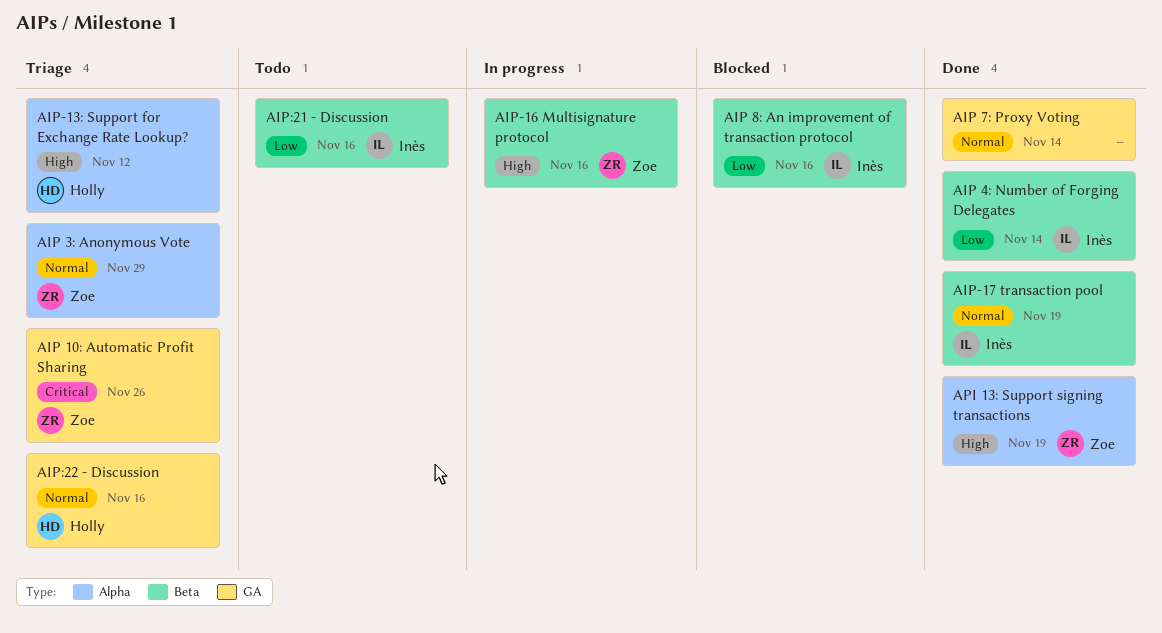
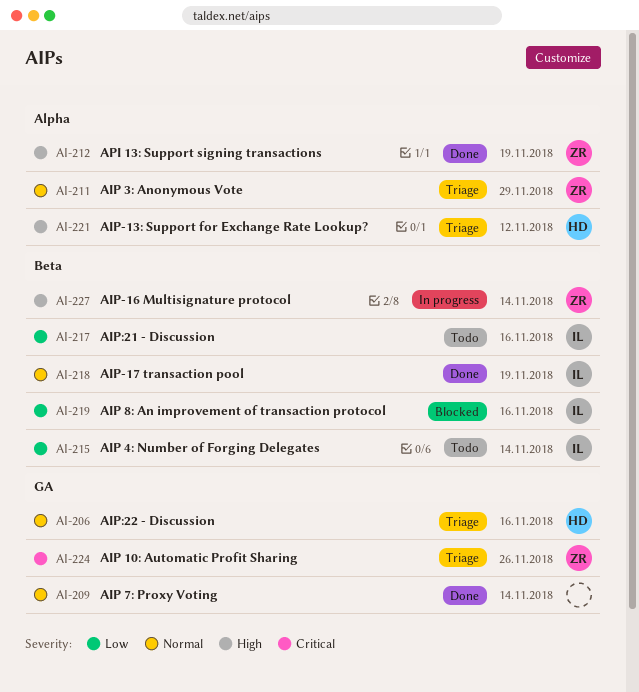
AIP 4: Number of Forging Delegates, status: Done -> Todo
AIP-16 Multisignature protocol, due: Nov 16 -> Nov 14

